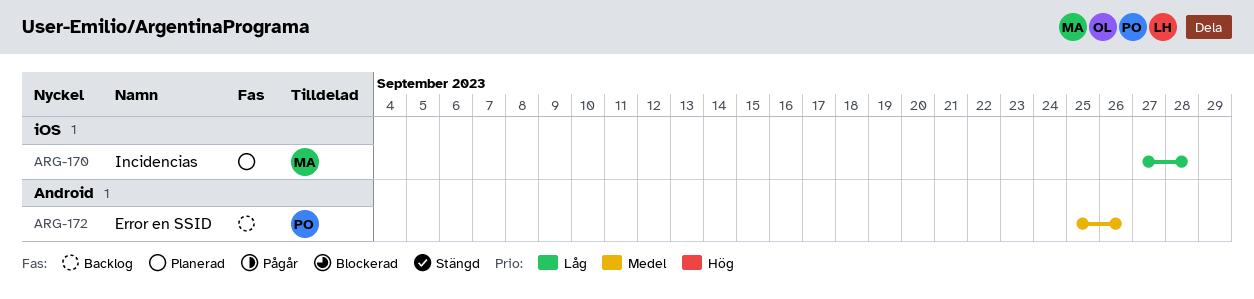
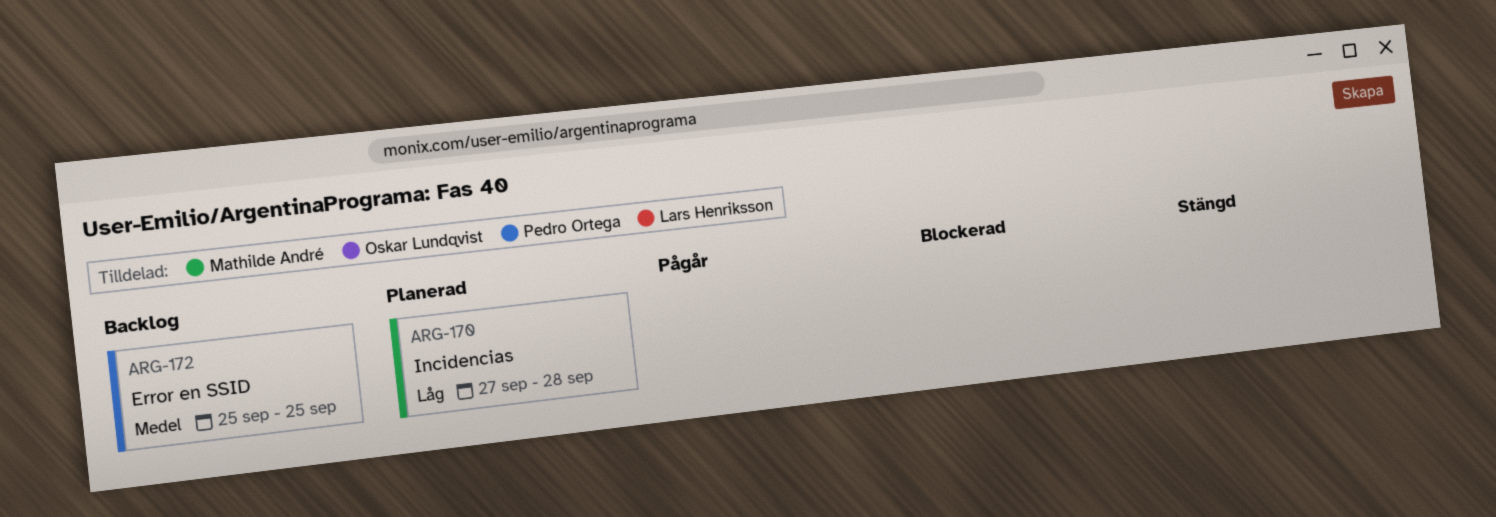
ARG-172, due: Sep 26 -> Sep 25

